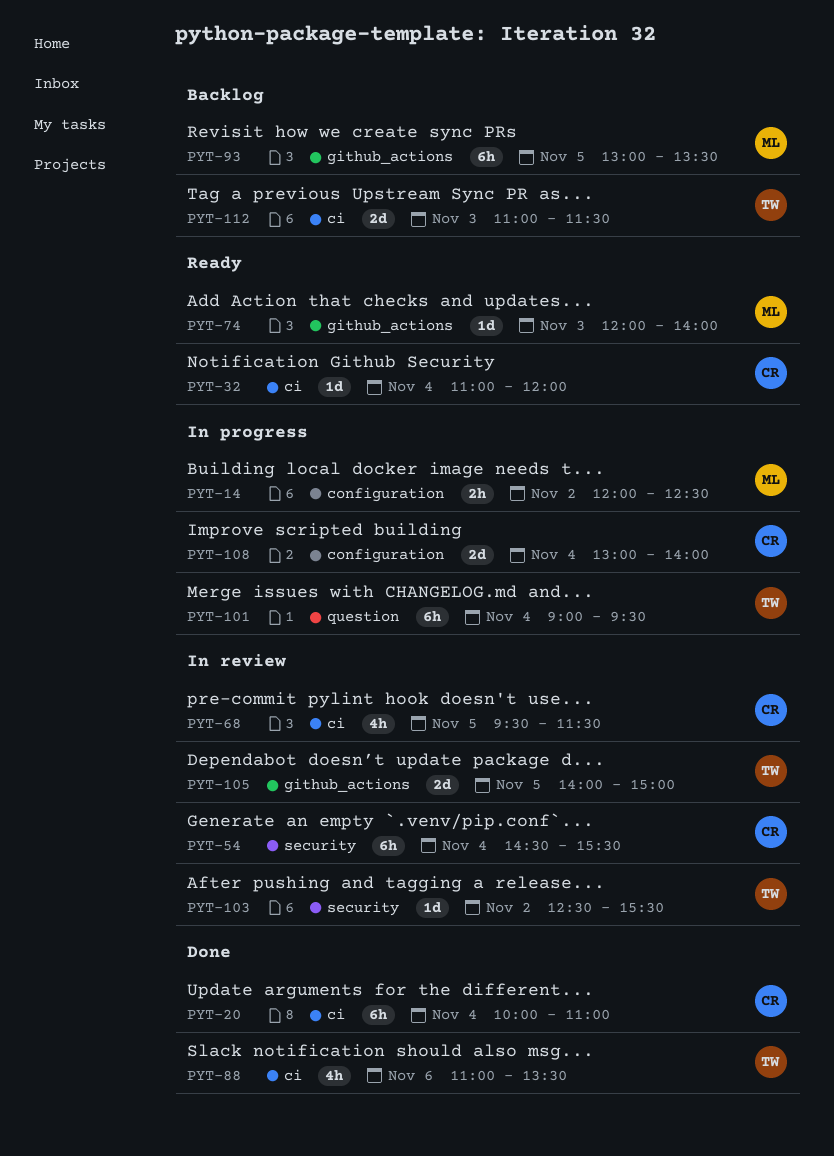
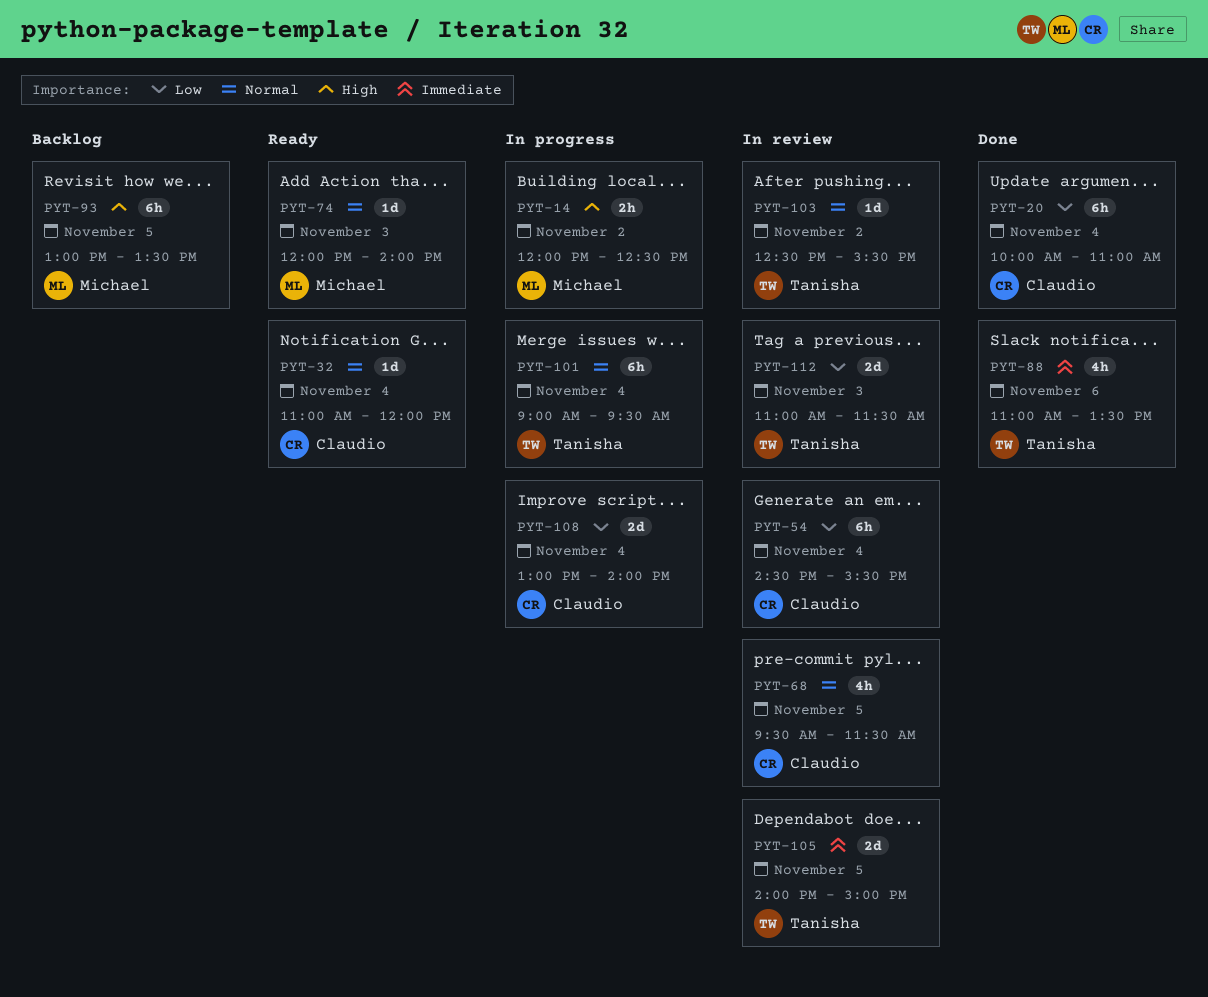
PYT-112, status: Backlog -> In review

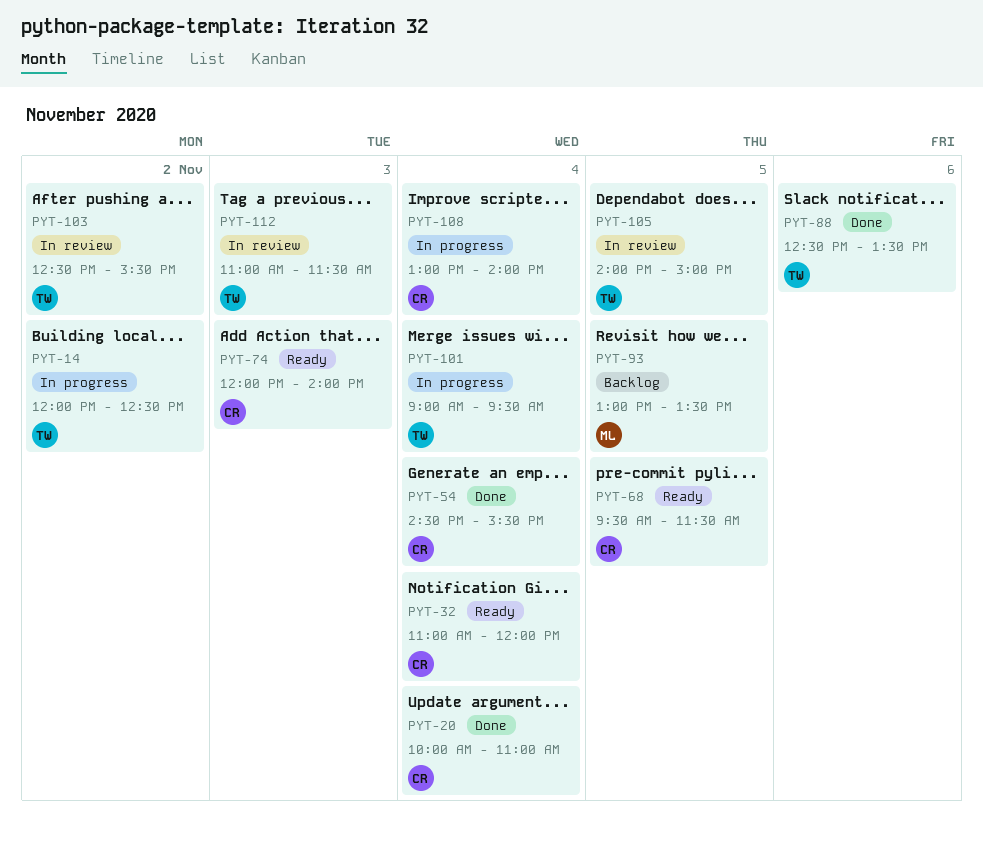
PYT-14, owner: Michael -> Tanisha
PYT-54, status: In review -> Done
PYT-68, status: In review -> Ready
PYT-74, owner: Michael -> Claudio
PYT-88, begins: 11:00 -> 12:30

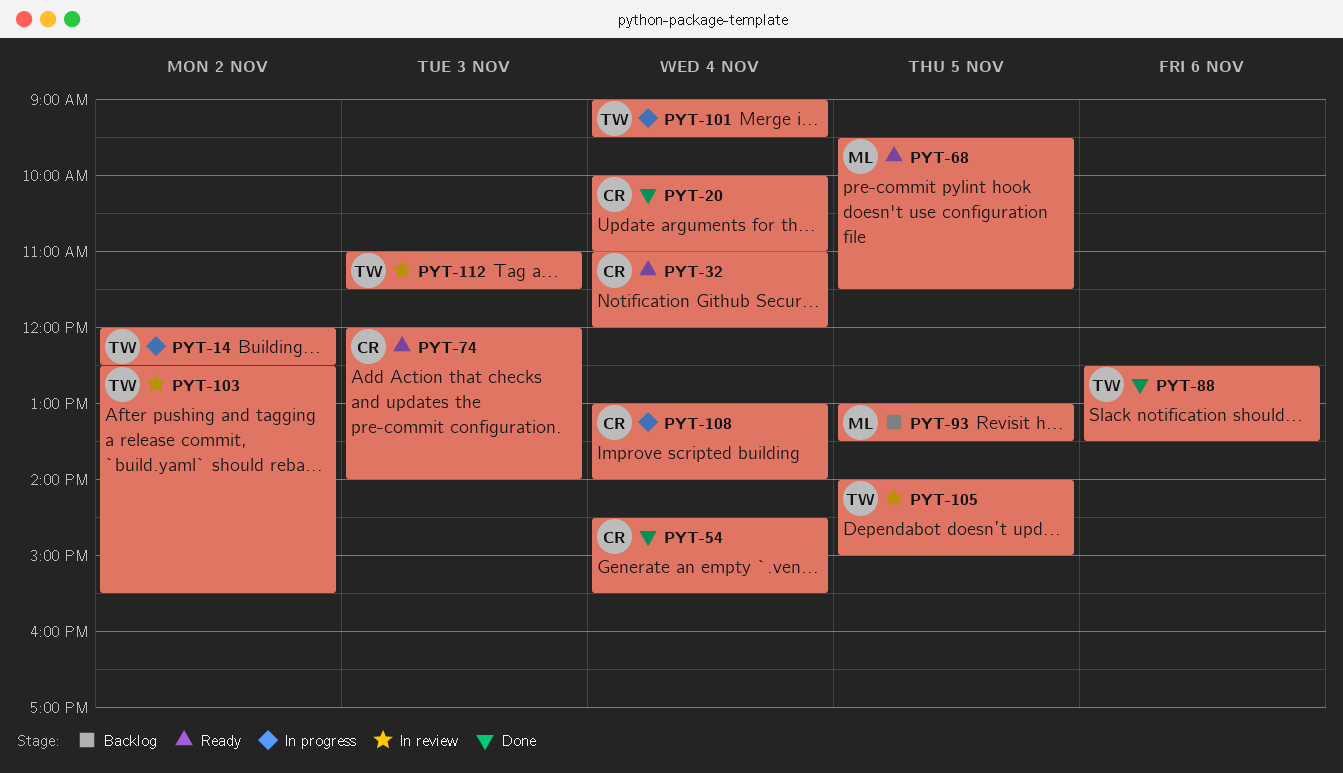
PYT-68, owner: CR -> ML

